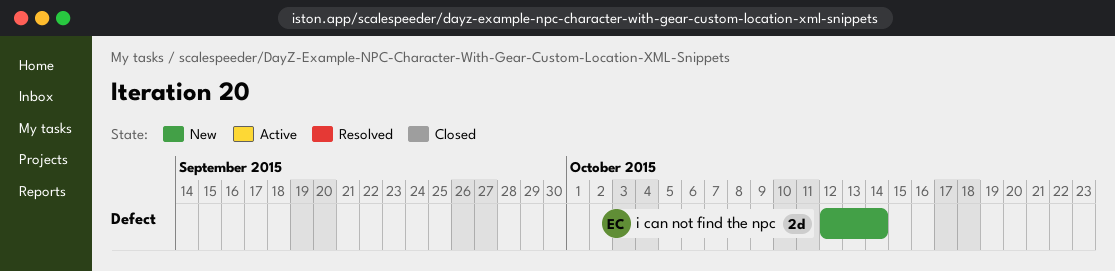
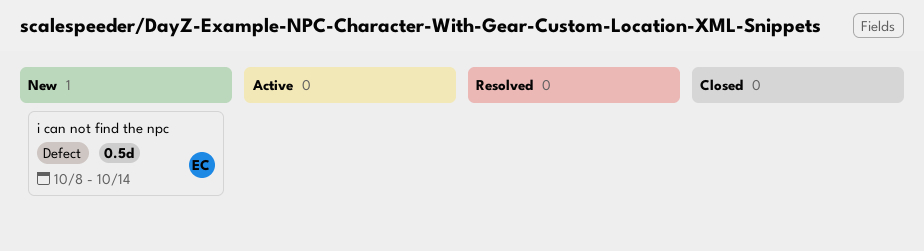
i can not find the npc, estimate: 2d -> 0.5d
i can not find the npc, start: Oct 12 -> Oct 8

